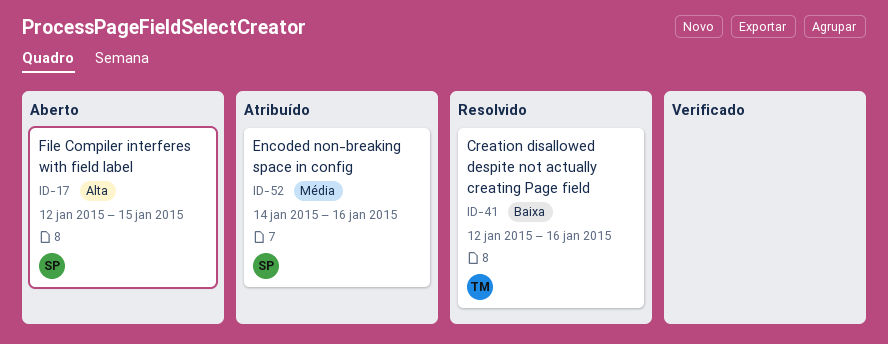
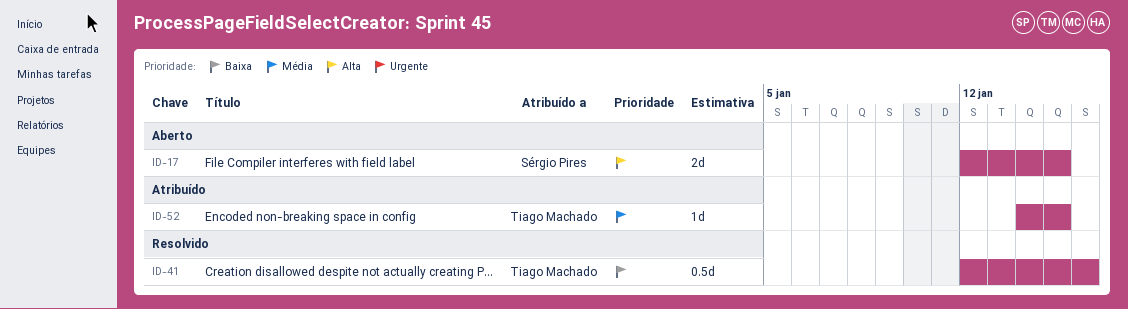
ID-52, owner: Sérgio Pires -> Tiago Machado
ID-52, due: Jan 16 -> Jan 15

